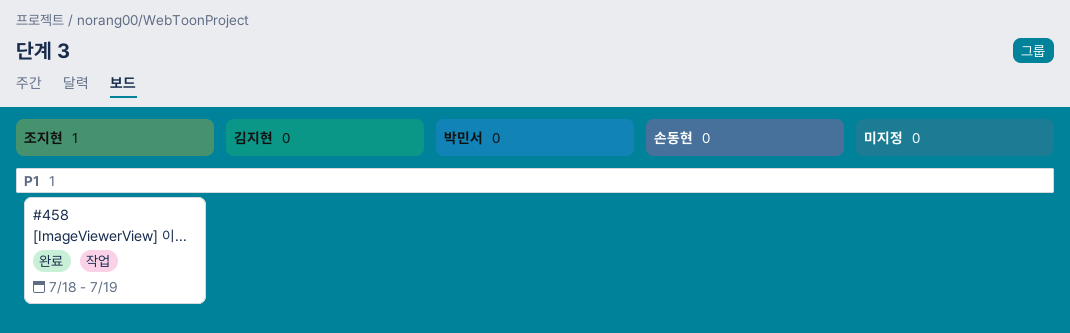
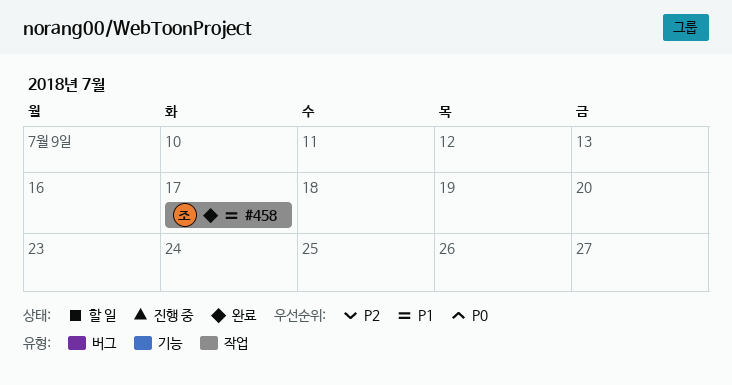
#458, start: Jul 18 -> Jul 17
#458, due: Jul 19 -> Jul 17

